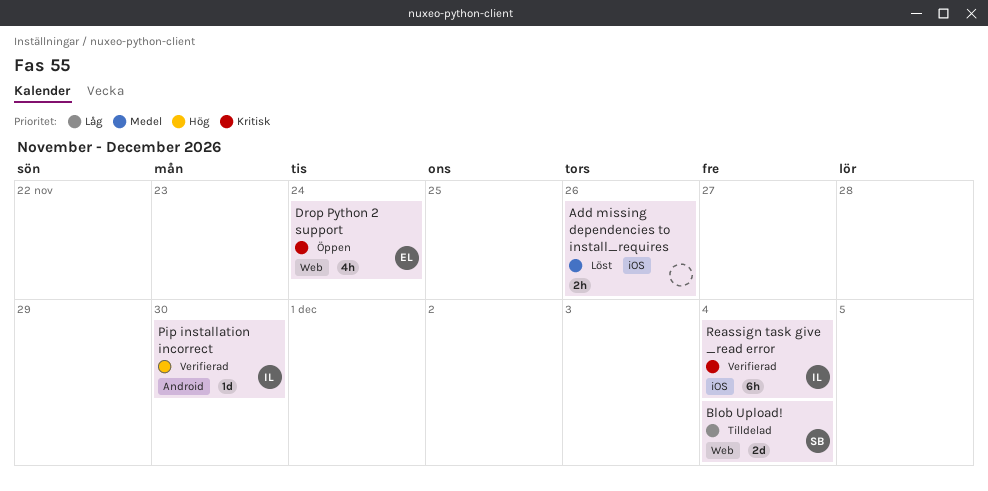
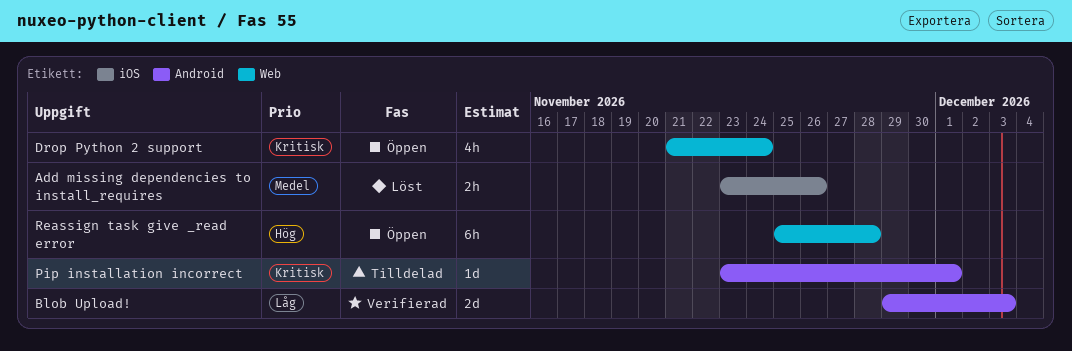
Blob Upload!, status: Tilldelad -> Verifierad
Blob Upload!, label: Web -> Android
Blob Upload!, due: Dec 4 -> Dec 3
Pip installation incorrect, status: Verifierad -> Tilldelad
Pip installation incorrect, priority: Hög -> Kritisk
Pip installation incorrect, due: Nov 30 -> Dec 1
Reassign task give _read error, status: Verifierad -> Öppen
Reassign task give _read error, priority: Kritisk -> Hög
Reassign task give _read error, label: iOS -> Web
Reassign task give _read error, due: Dec 4 -> Nov 28

